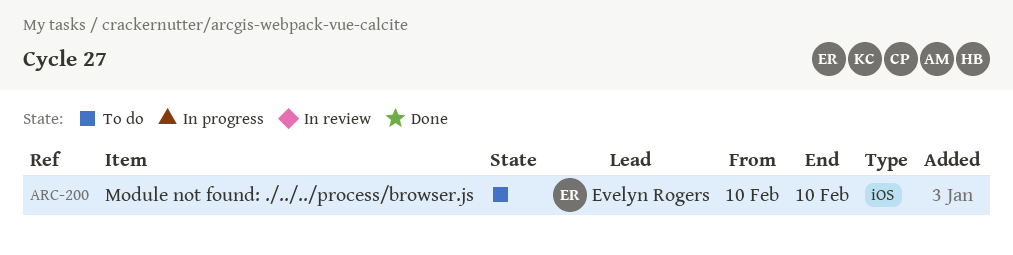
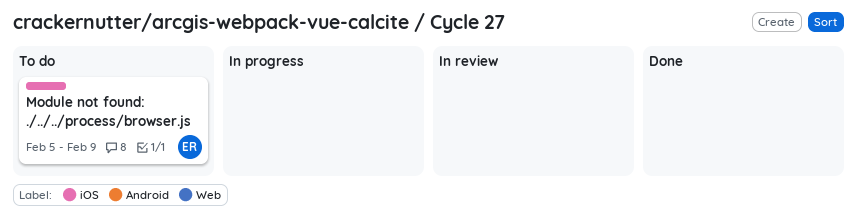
Module not found: ./../../process/browser.js, start: Feb 10 -> Feb 5
Module not found: ./../../process/browser.js, due: Feb 10 -> Feb 9

